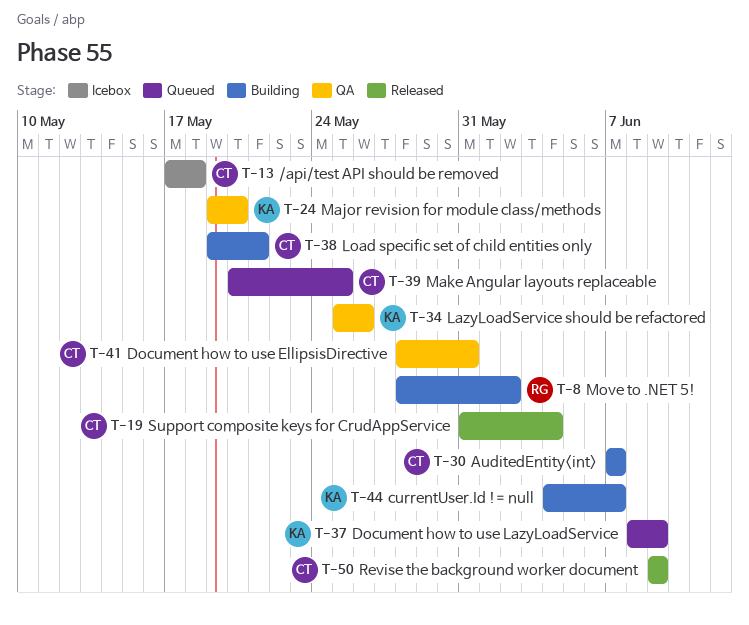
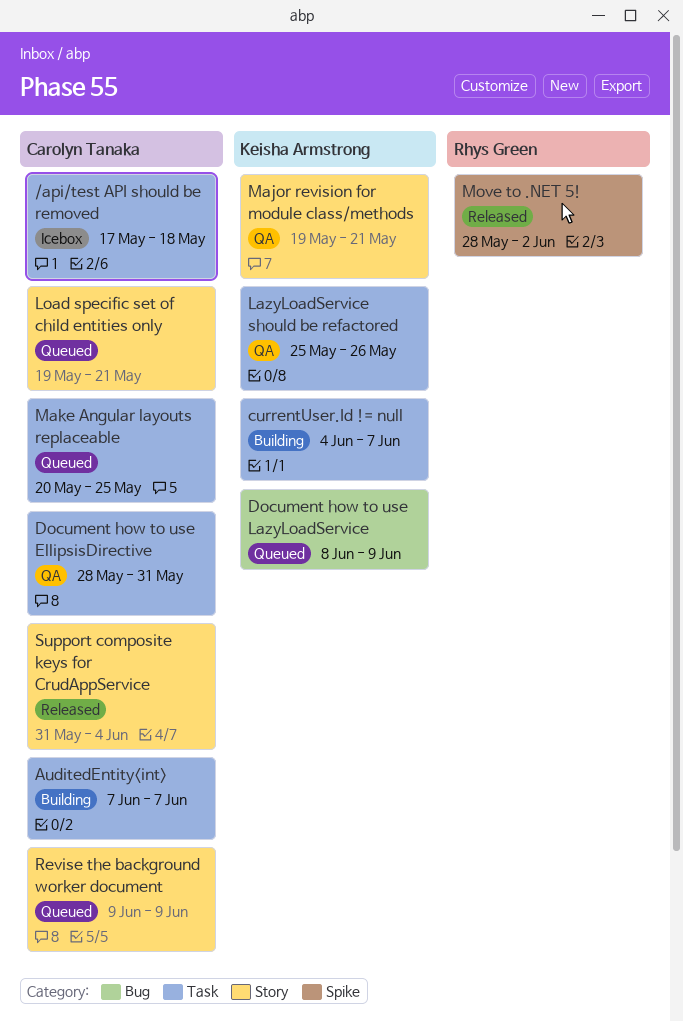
Load specific set of child entities only, status: Building -> Queued
Major revision for module class/methods, due: May 20 -> May 21
Move to .NET 5!, status: Building -> Released
Revise the background worker document, status: Released -> Queued

